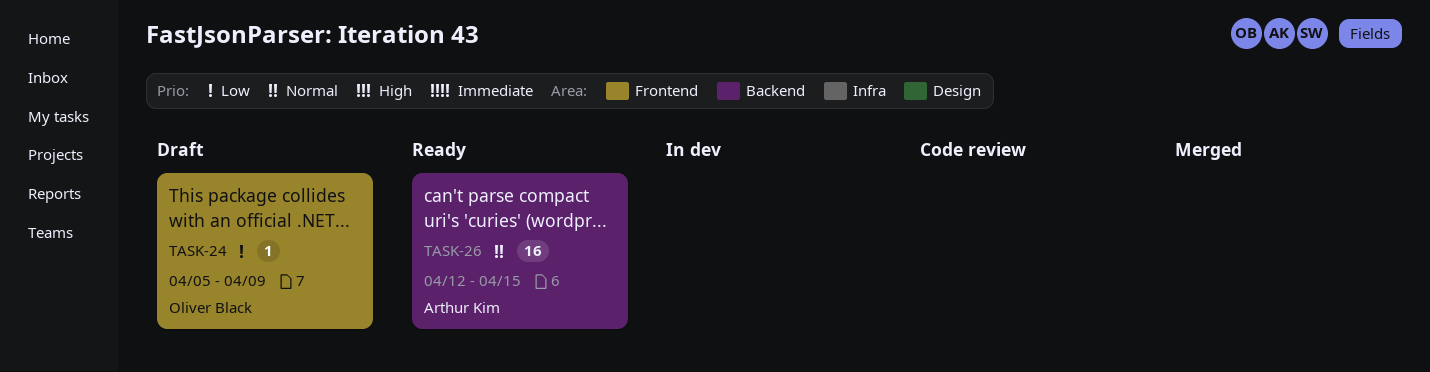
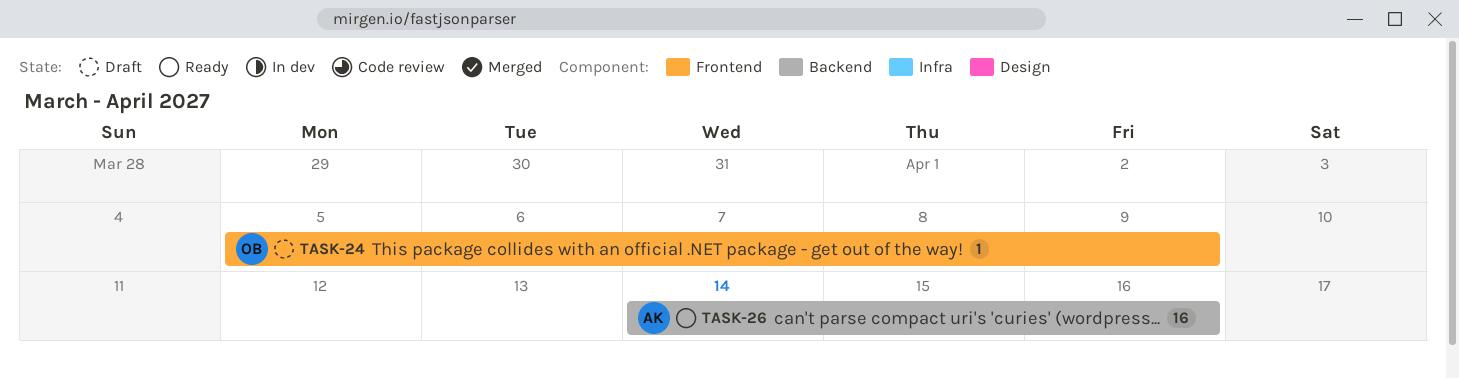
TASK-26, start: Apr 12 -> Apr 14
TASK-26, due: Apr 15 -> Apr 16

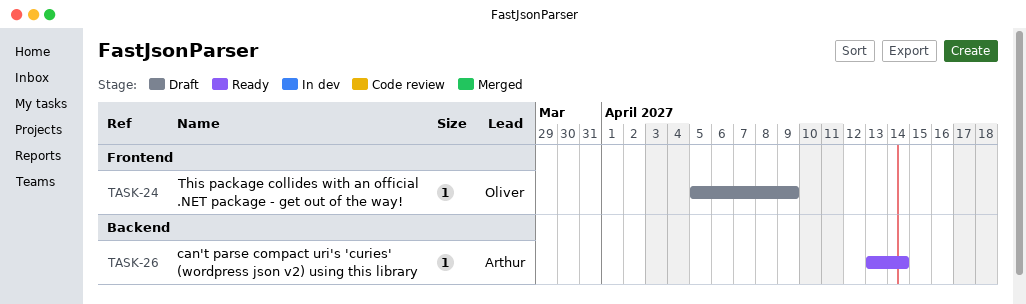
TASK-26, estimate: 16 -> 1
TASK-26, start: Apr 14 -> Apr 13
TASK-26, due: Apr 16 -> Apr 14

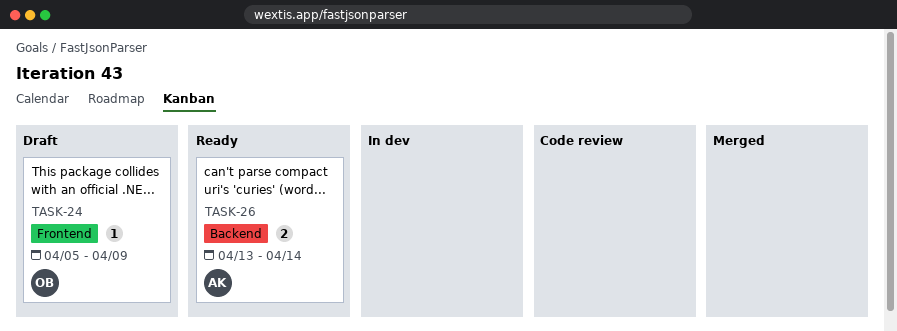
TASK-26, estimate: 1 -> 2

